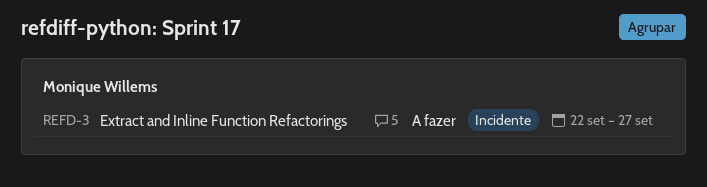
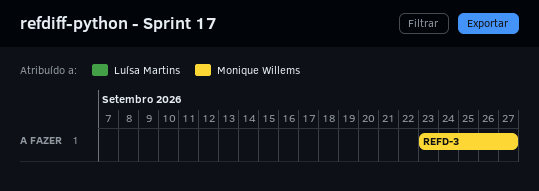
REFD-3, start: Sep 22 -> Sep 23

